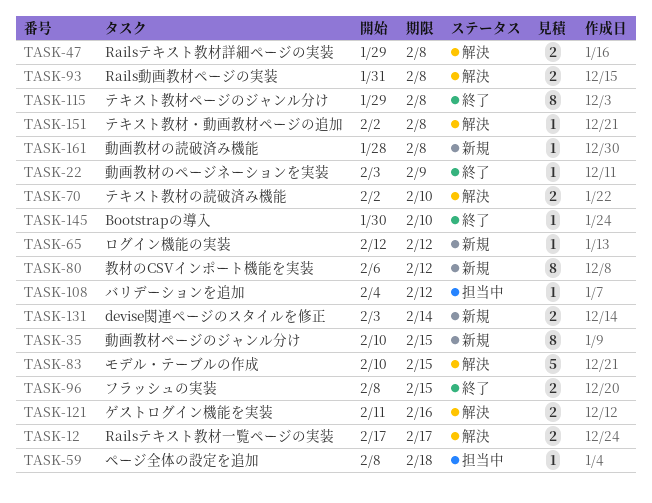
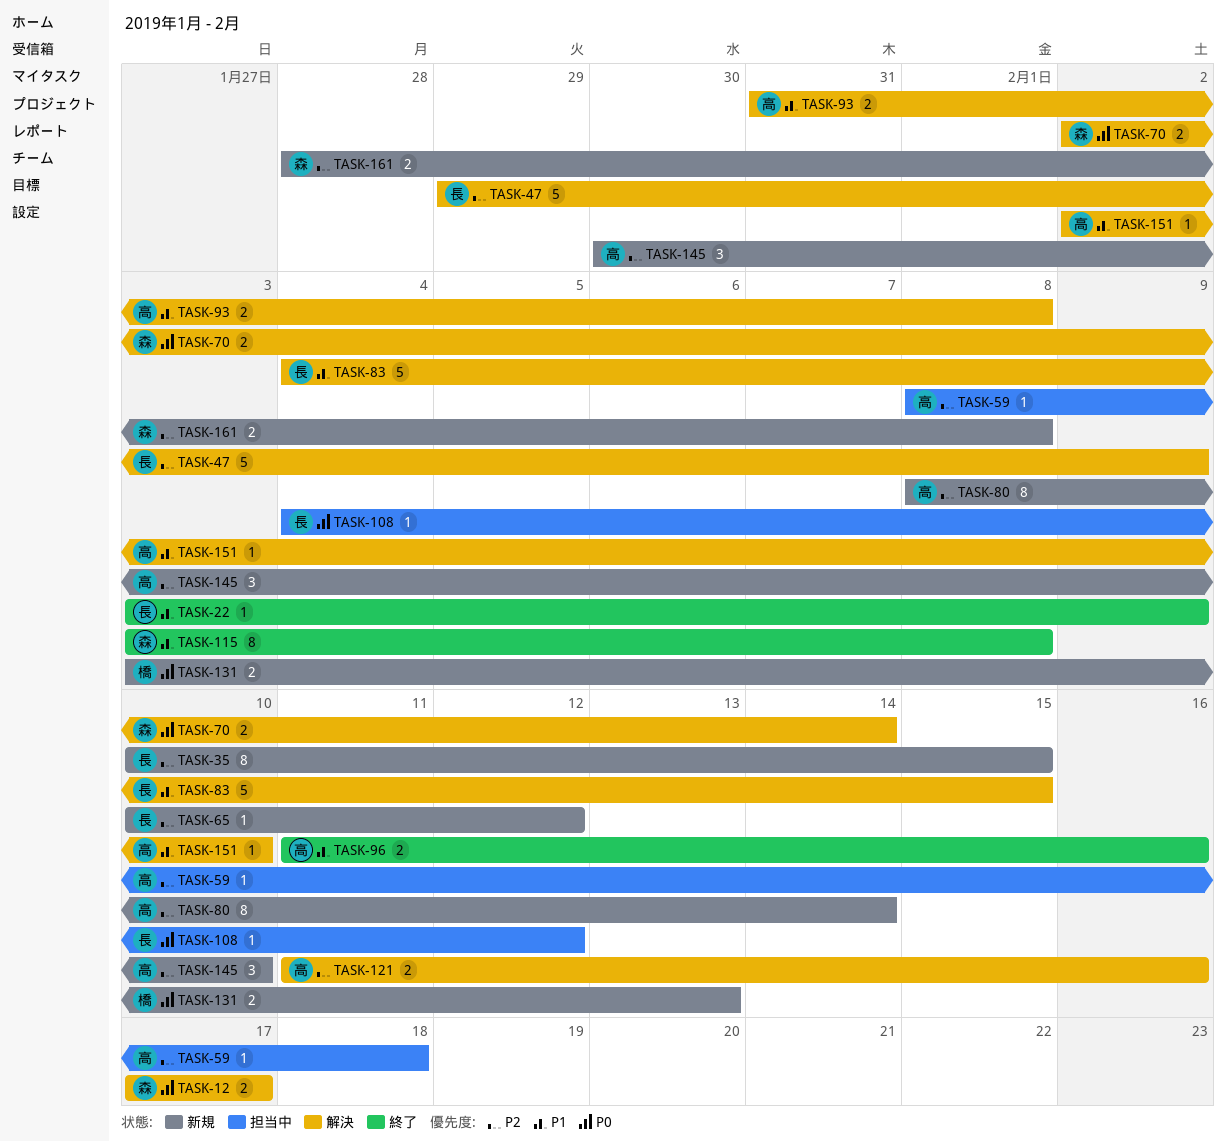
TASK-47, estimate: 2 -> 5
TASK-47, due: Feb 8 -> Feb 9
TASK-65, start: Feb 12 -> Feb 10
TASK-70, due: Feb 10 -> Feb 14
TASK-80, start: Feb 6 -> Feb 8
TASK-80, due: Feb 12 -> Feb 14
TASK-83, start: Feb 10 -> Feb 4
TASK-96, start: Feb 8 -> Feb 11
TASK-96, due: Feb 15 -> Feb 16
TASK-115, start: Jan 29 -> Feb 3
TASK-131, due: Feb 14 -> Feb 13
TASK-145, status: 終了 -> 新規
TASK-145, estimate: 1 -> 3
TASK-151, due: Feb 8 -> Feb 10
TASK-161, estimate: 1 -> 2

